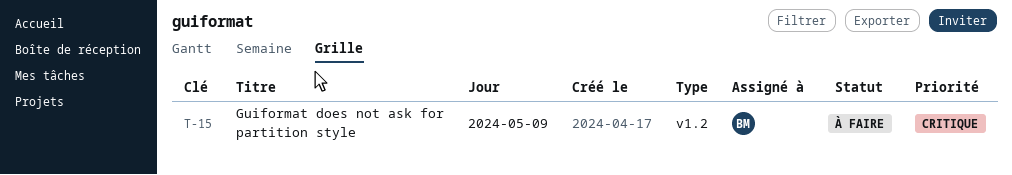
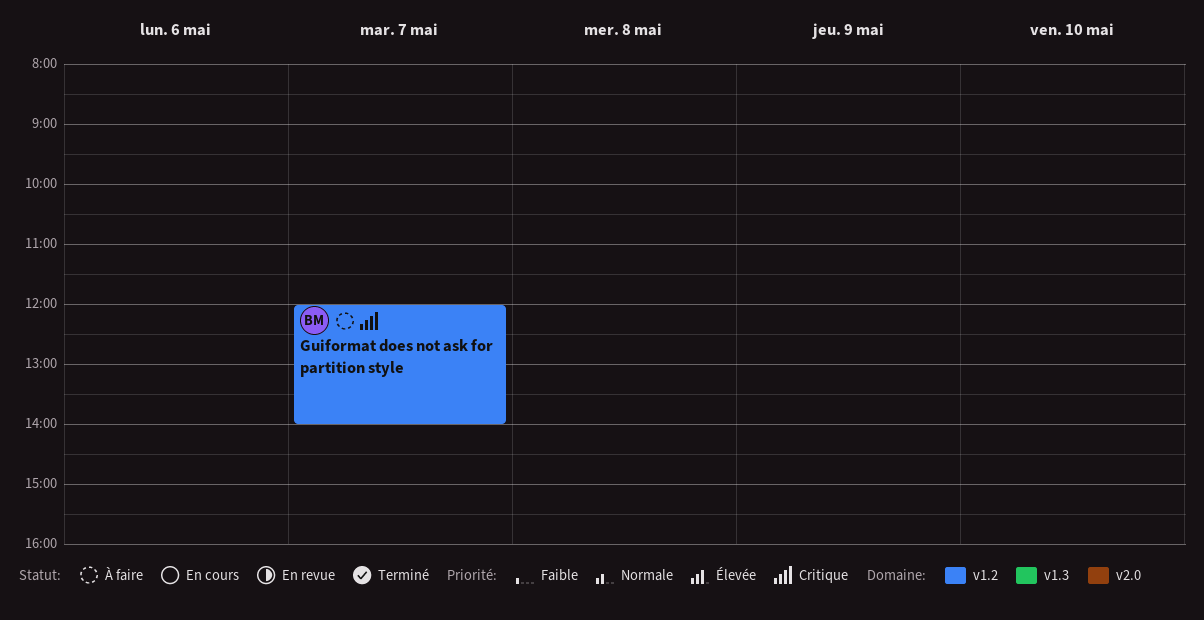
Guiformat does not ask for partition style, day: May 9 -> May 7

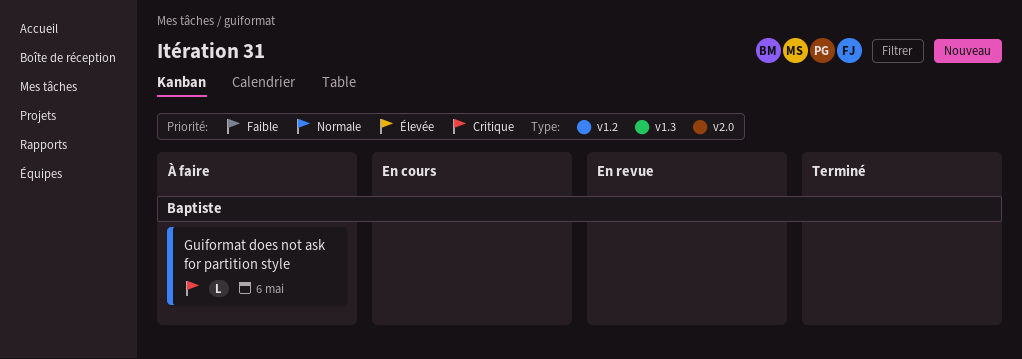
Guiformat does not ask for partition style, day: May 7 -> May 6

